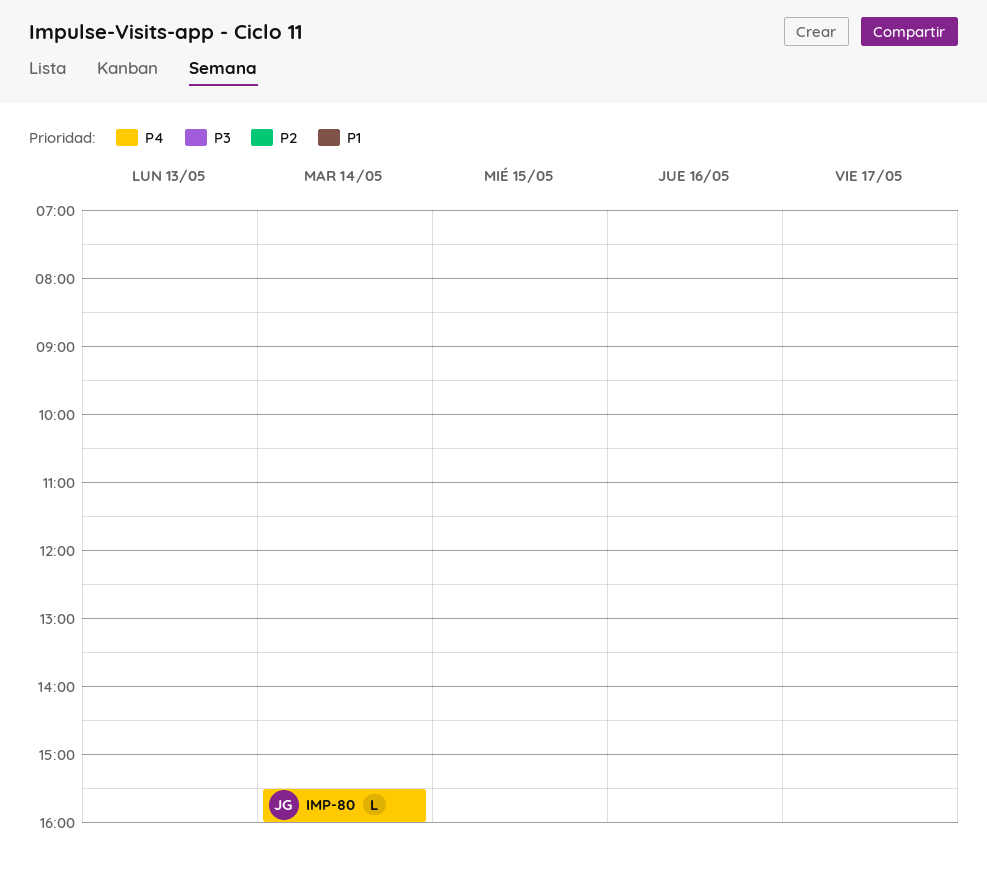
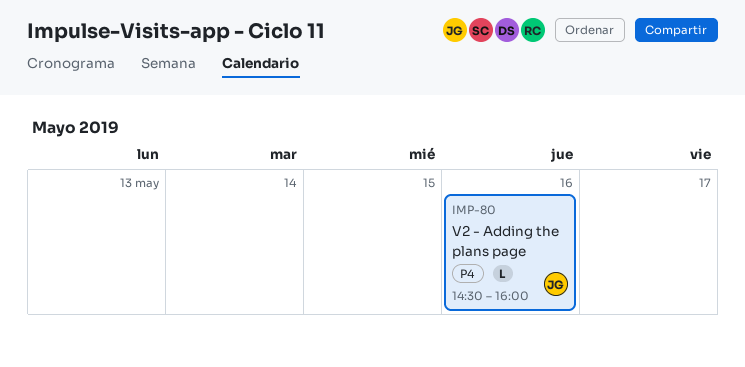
IMP-80, day: May 14 -> May 16
IMP-80, begins: 15:30 -> 14:30

